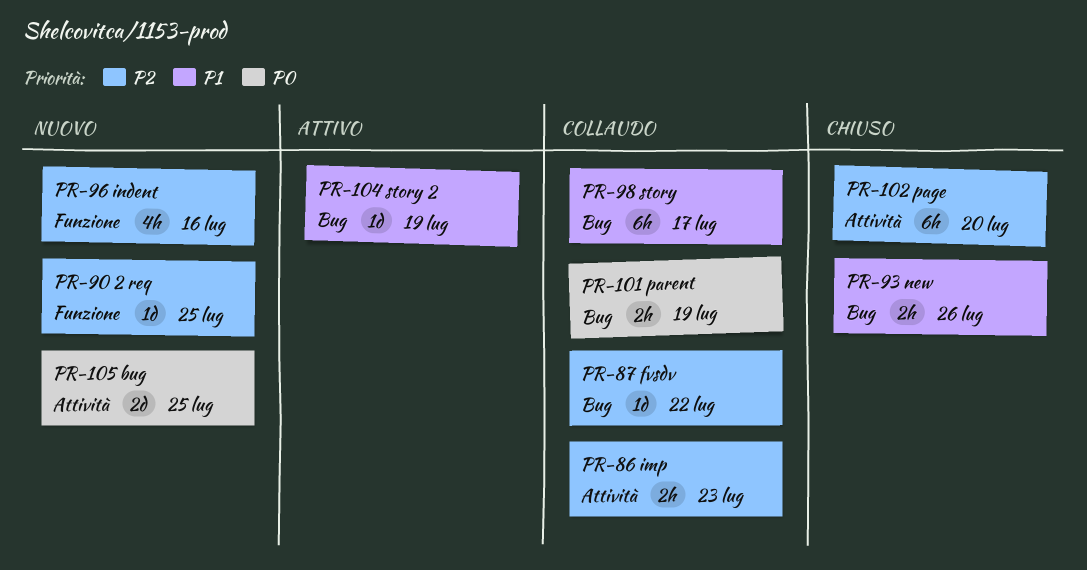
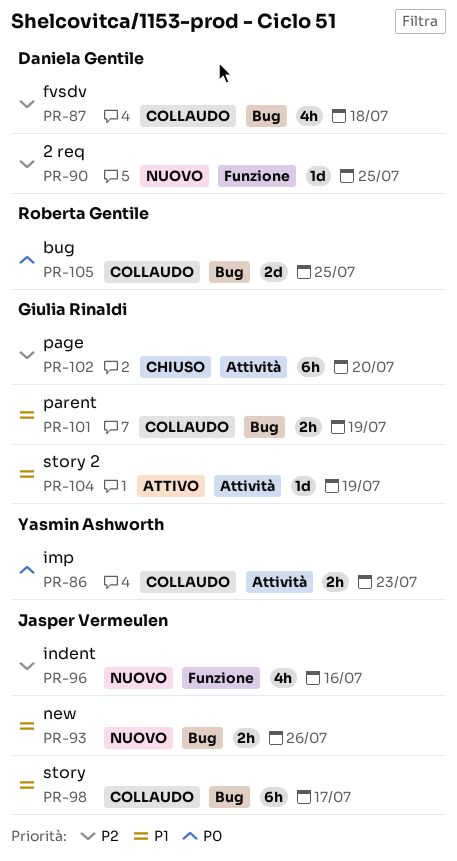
PR-86, priority: P2 -> P0
PR-87, estimate: 1d -> 4h
PR-87, due: Jul 22 -> Jul 18
PR-93, status: Chiuso -> Nuovo
PR-101, priority: P0 -> P1
PR-104, label: Bug -> Attività
PR-105, status: Nuovo -> Collaudo
PR-105, label: Attività -> Bug

